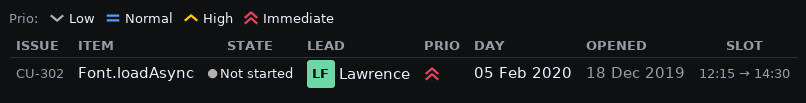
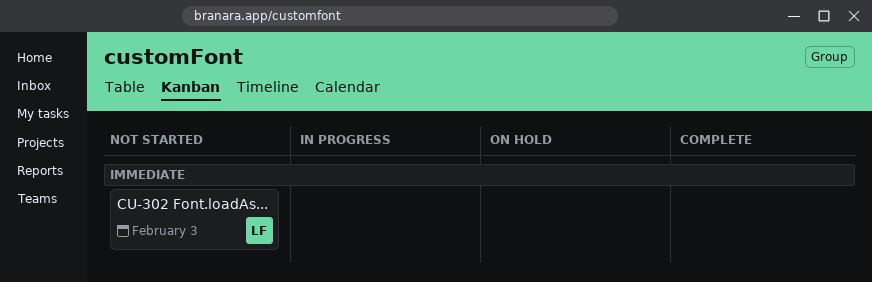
CU-302, day: Feb 5 -> Feb 3

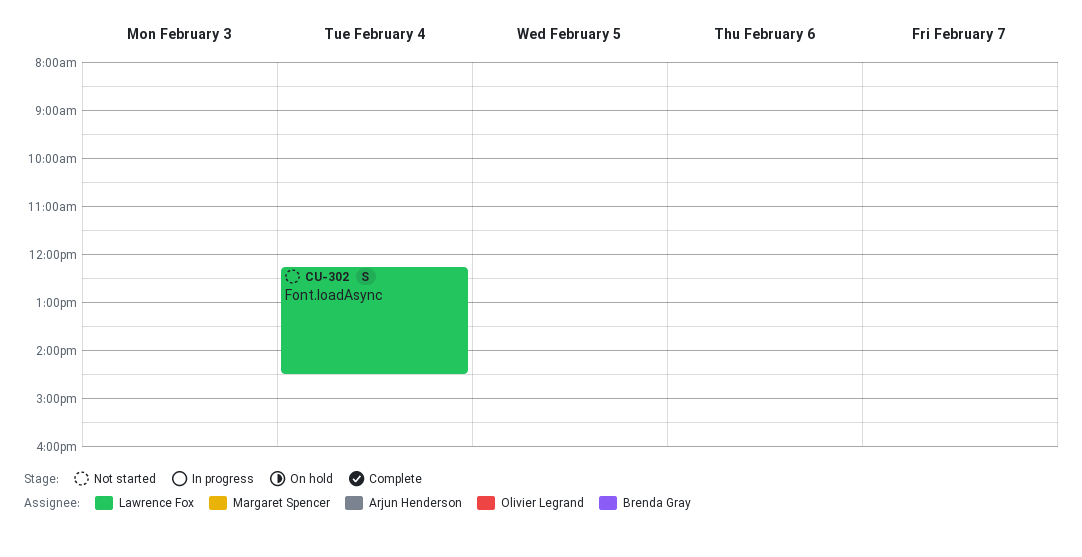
CU-302, day: Feb 3 -> Feb 4

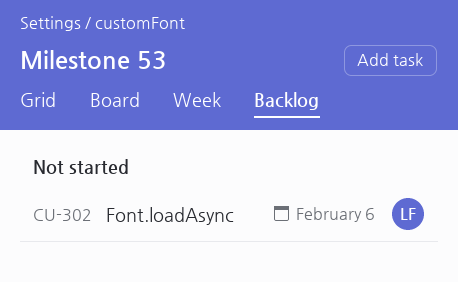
CU-302, day: Feb 4 -> Feb 6

